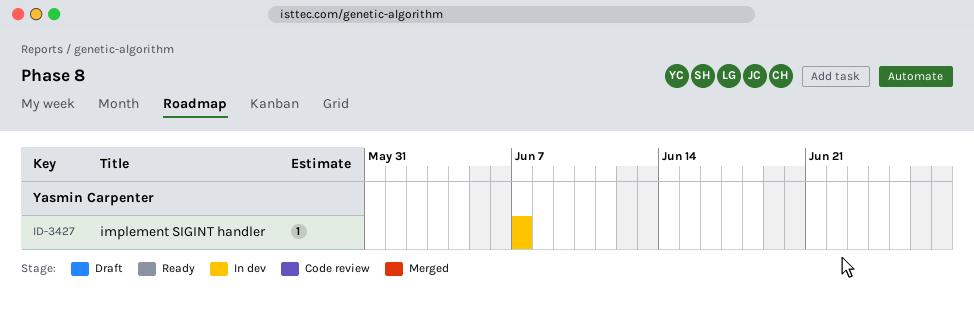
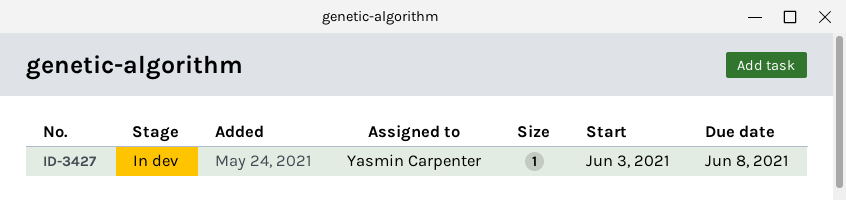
ID-3427, start: Jun 7 -> Jun 3
ID-3427, due: Jun 7 -> Jun 8

